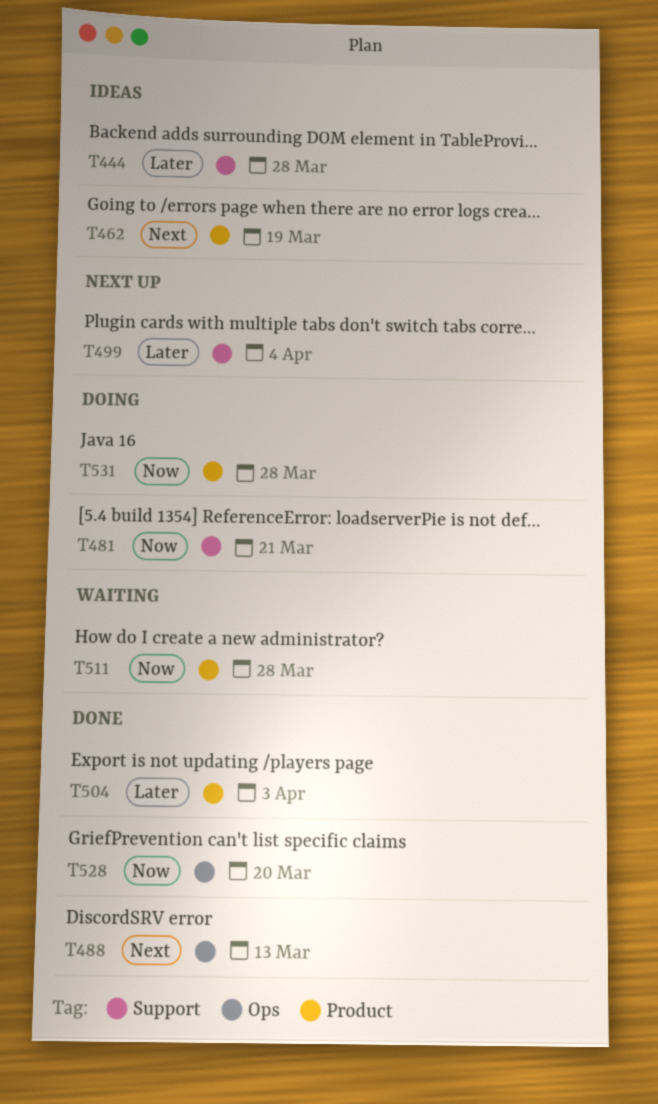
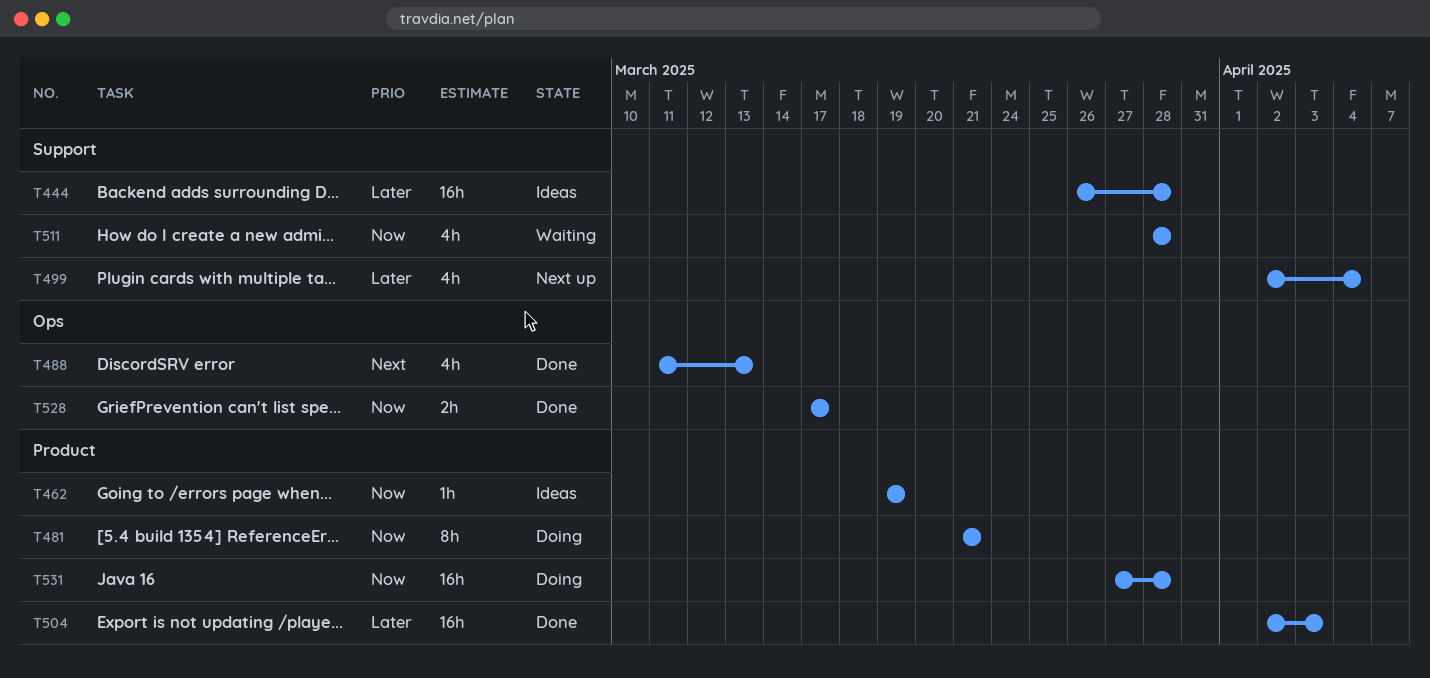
T462, priority: Next -> Now
T481, label: Support -> Product
T511, label: Product -> Support
T528, due: Mar 20 -> Mar 17

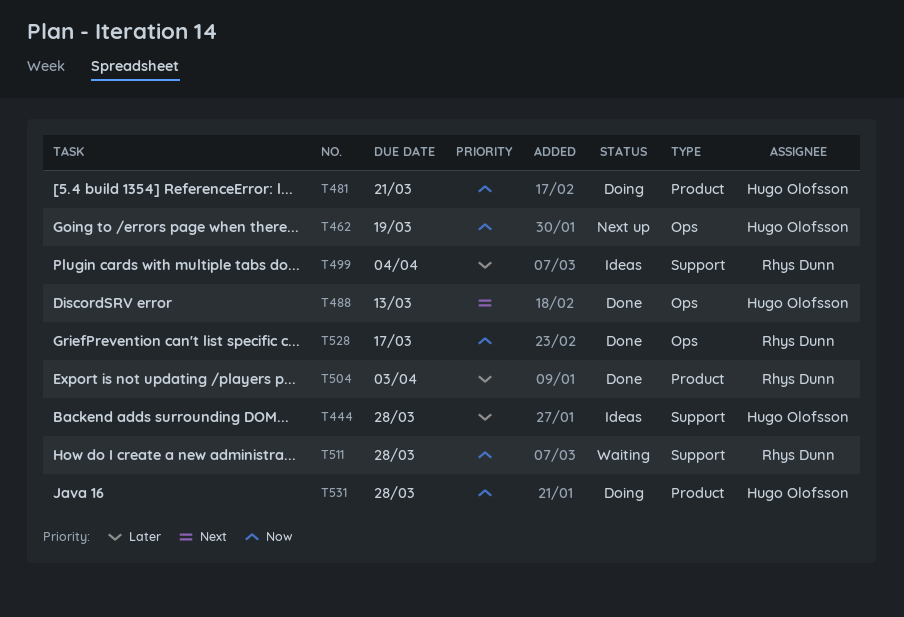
T462, status: Ideas -> Next up
T462, label: Product -> Ops
T499, status: Next up -> Ideas

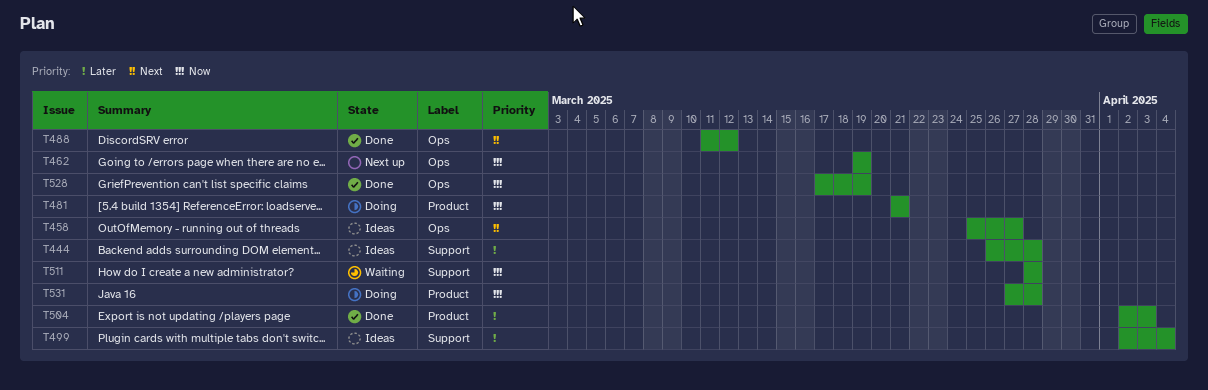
T458: none -> present
T488, due: Mar 13 -> Mar 12
T528, due: Mar 17 -> Mar 19

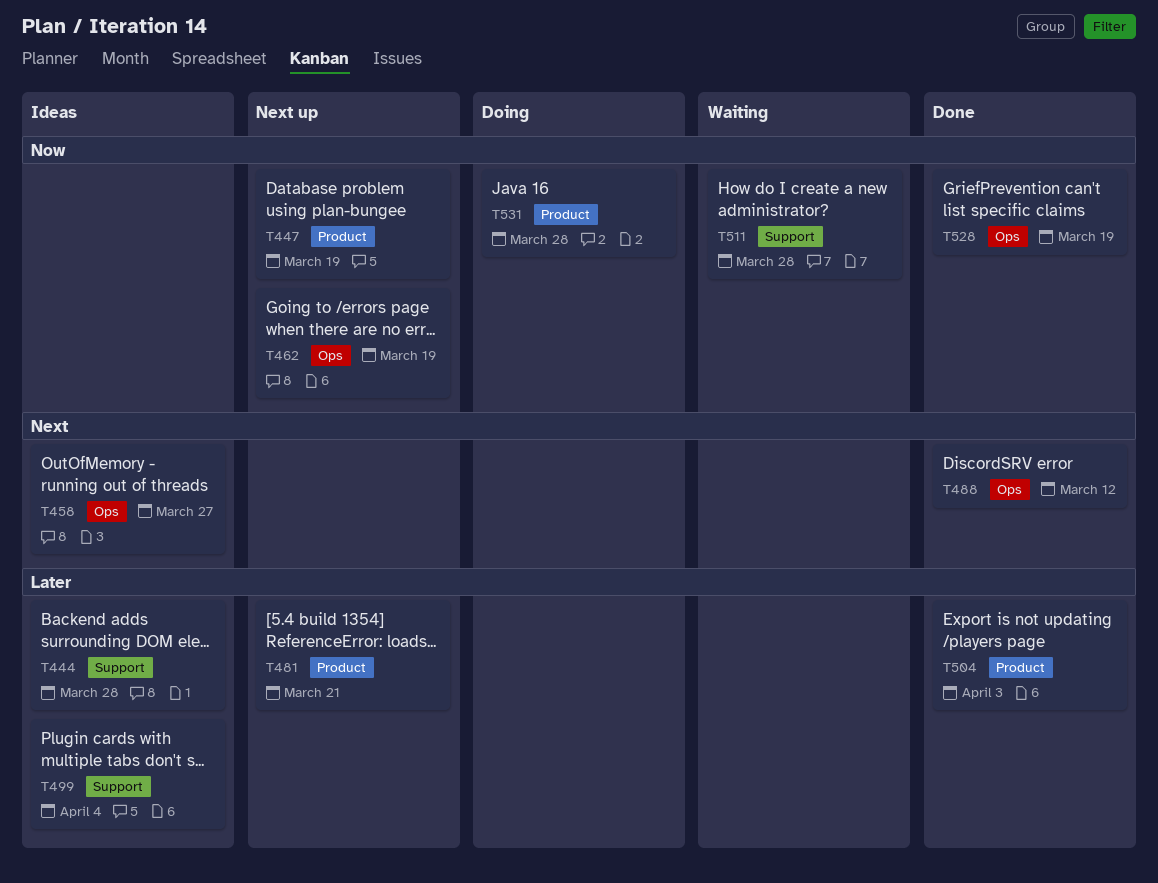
T447: none -> present
T481, status: Doing -> Next up
T481, priority: Now -> Later

